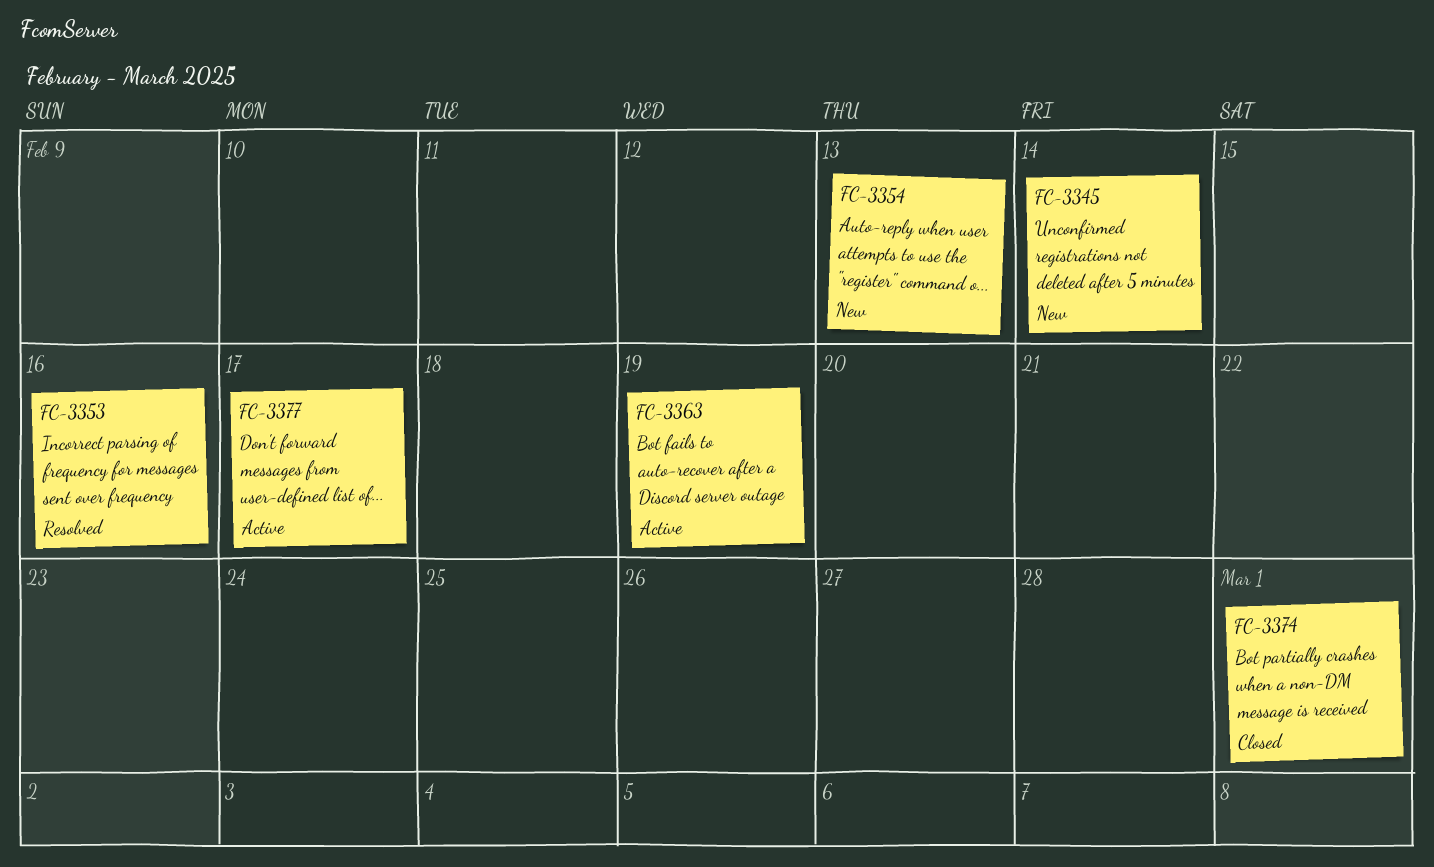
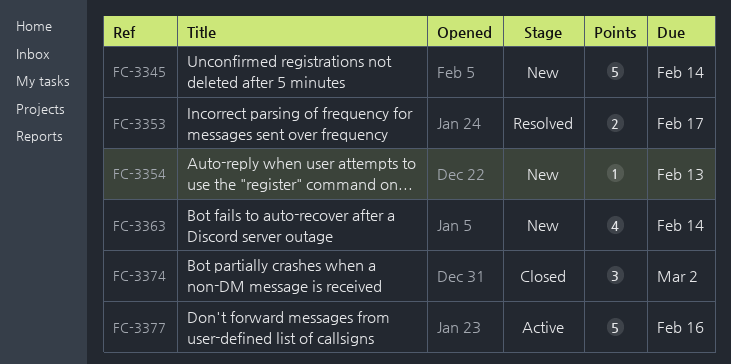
FC-3353, due: Feb 16 -> Feb 17
FC-3363, status: Active -> New
FC-3363, due: Feb 19 -> Feb 14
FC-3374, due: Mar 1 -> Mar 2
FC-3377, due: Feb 17 -> Feb 16

